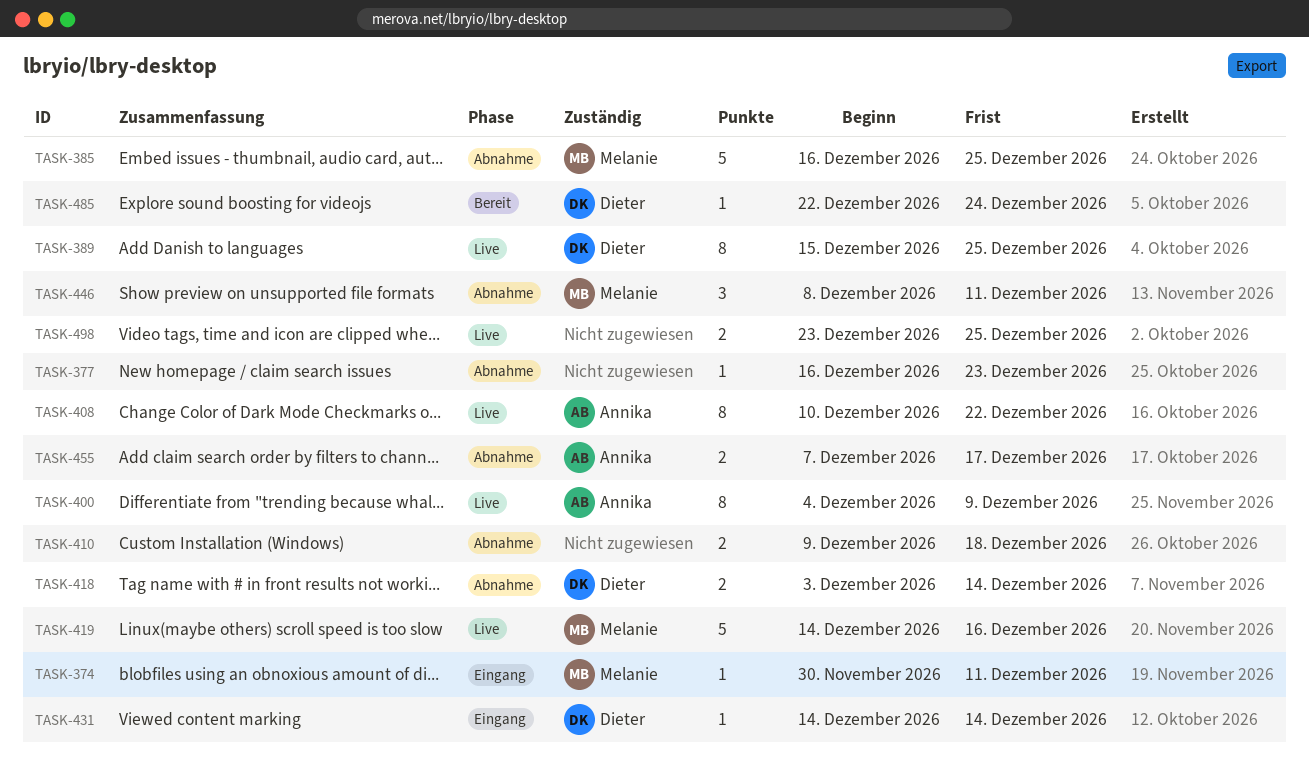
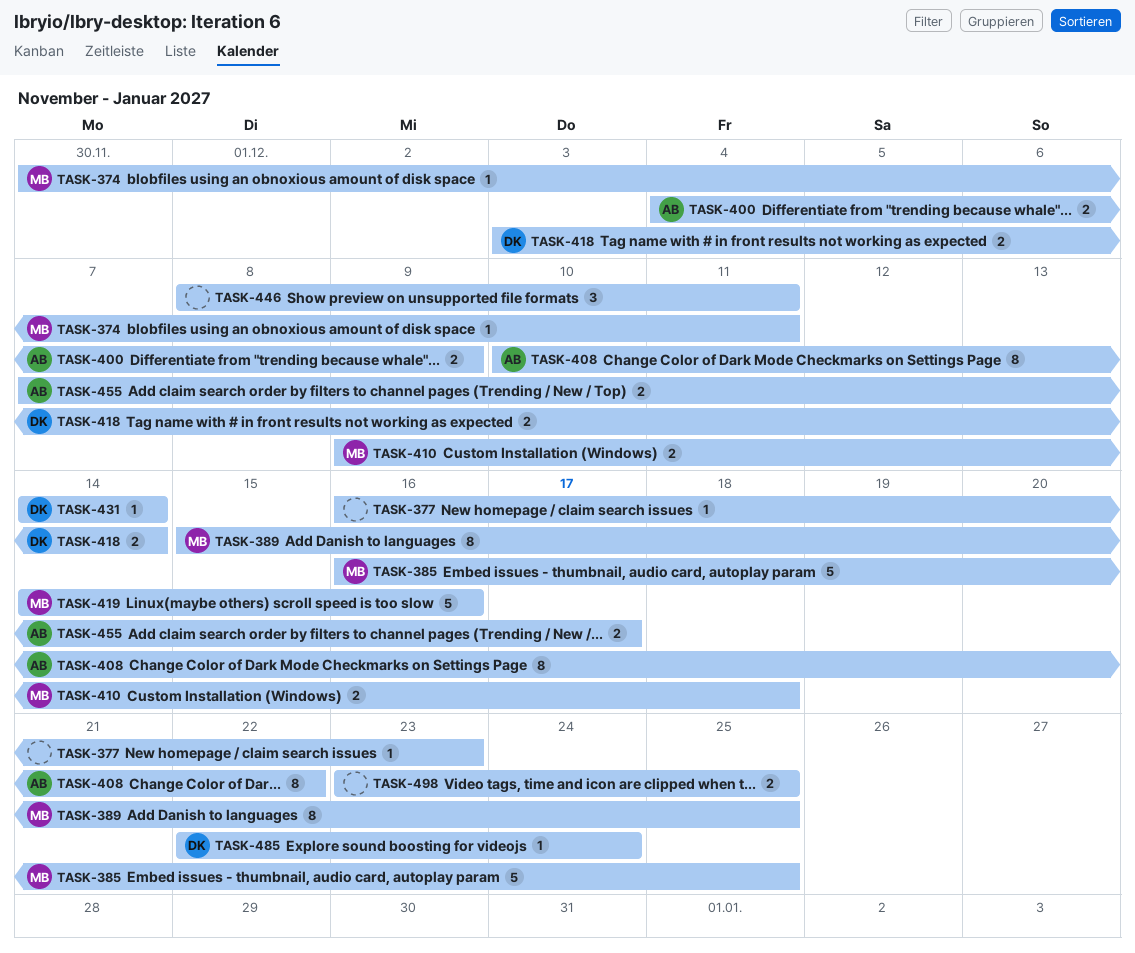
TASK-389, owner: Dieter -> Melanie
TASK-400, estimate: 8 -> 2
TASK-410, owner: none -> Melanie
TASK-446, owner: Melanie -> none

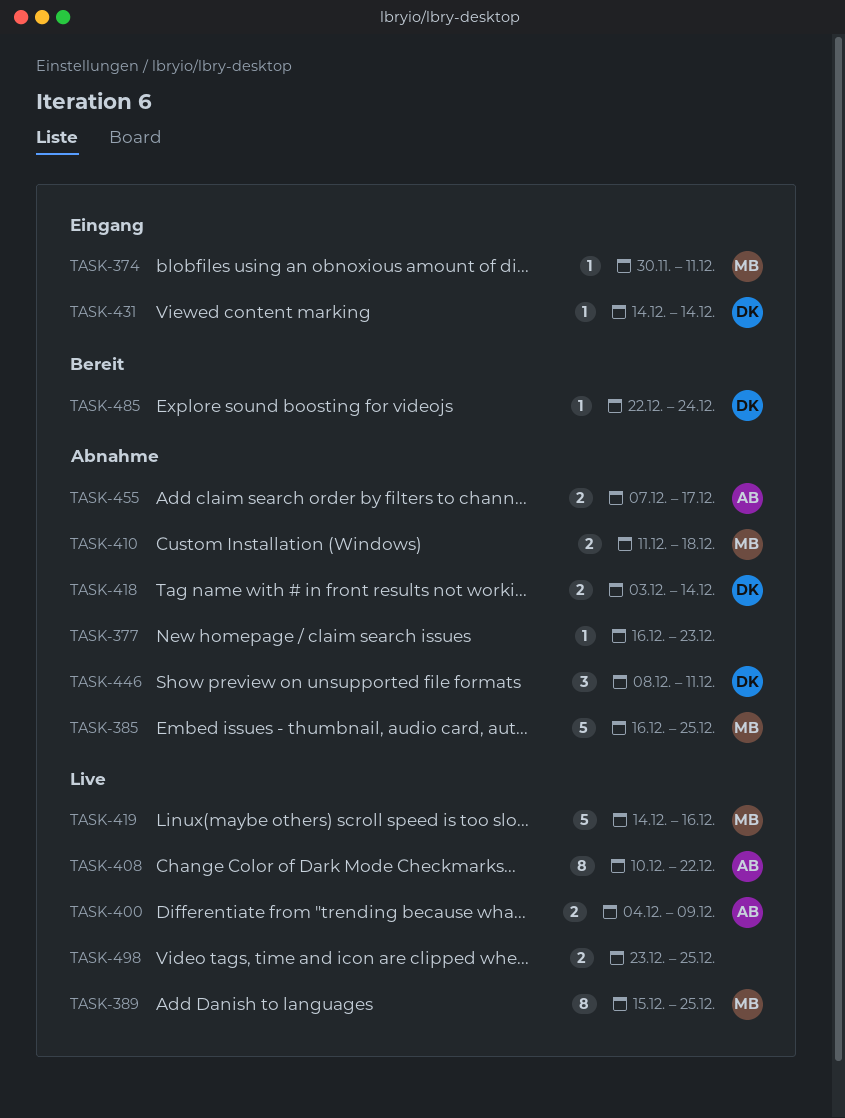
TASK-410, start: Dec 9 -> Dec 11
TASK-446, owner: none -> DK

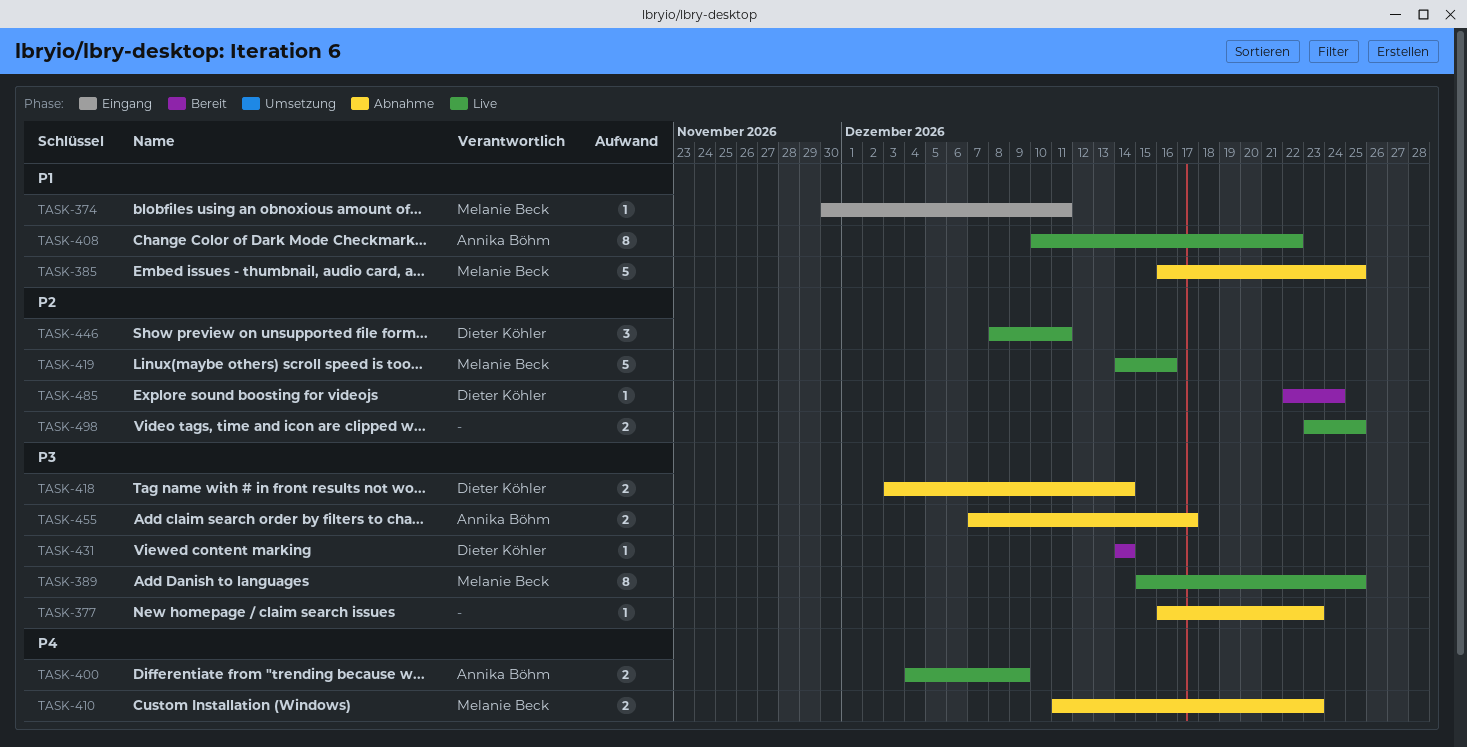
TASK-410, due: Dec 18 -> Dec 23
TASK-431, status: Eingang -> Bereit
TASK-446, status: Abnahme -> Live

